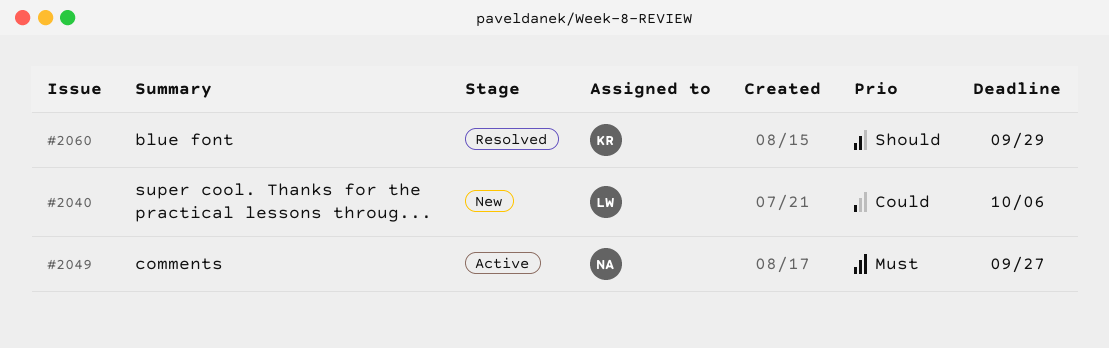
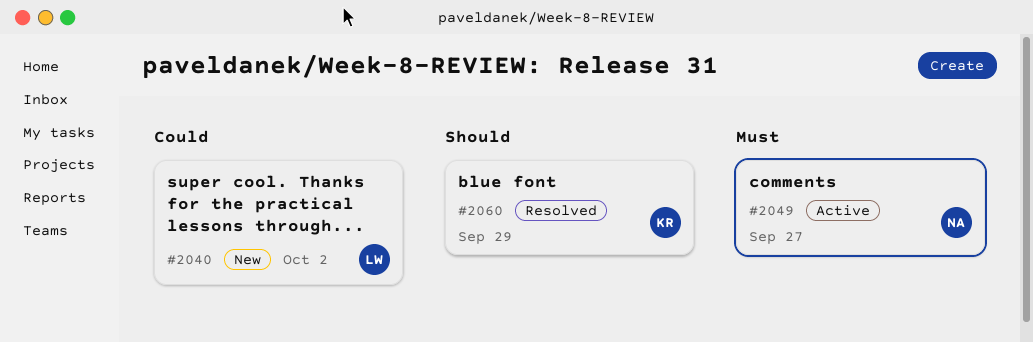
#2040, due: Oct 6 -> Oct 2

